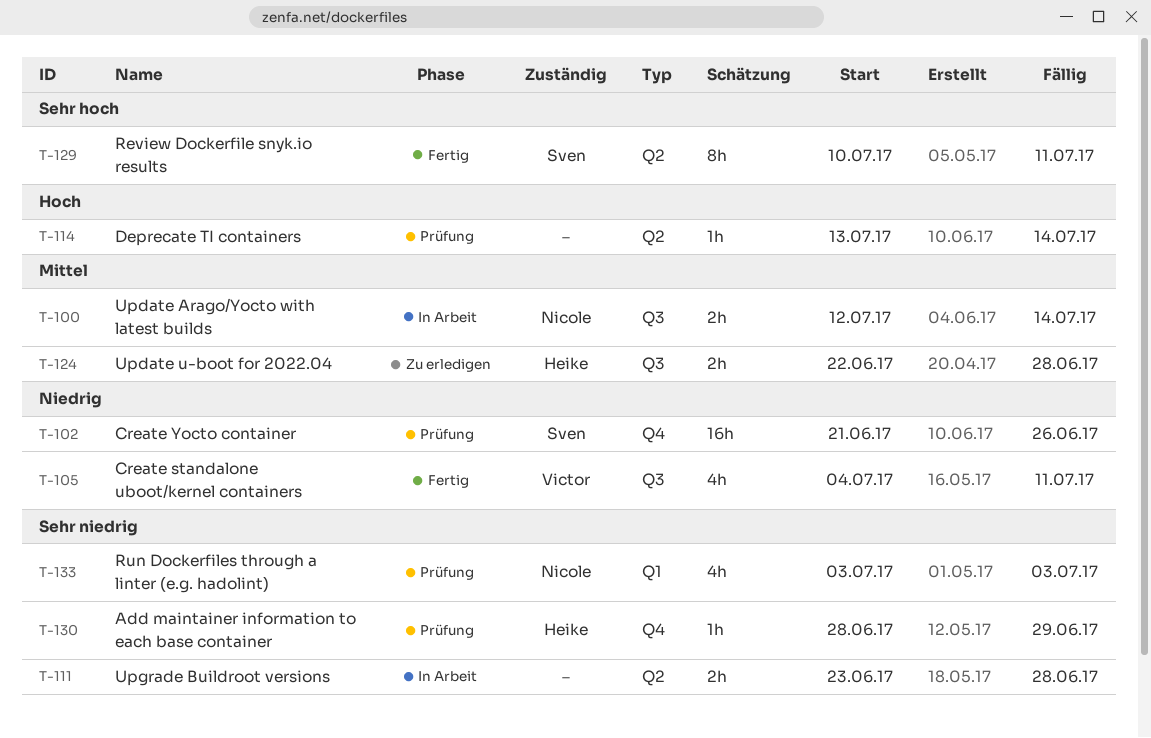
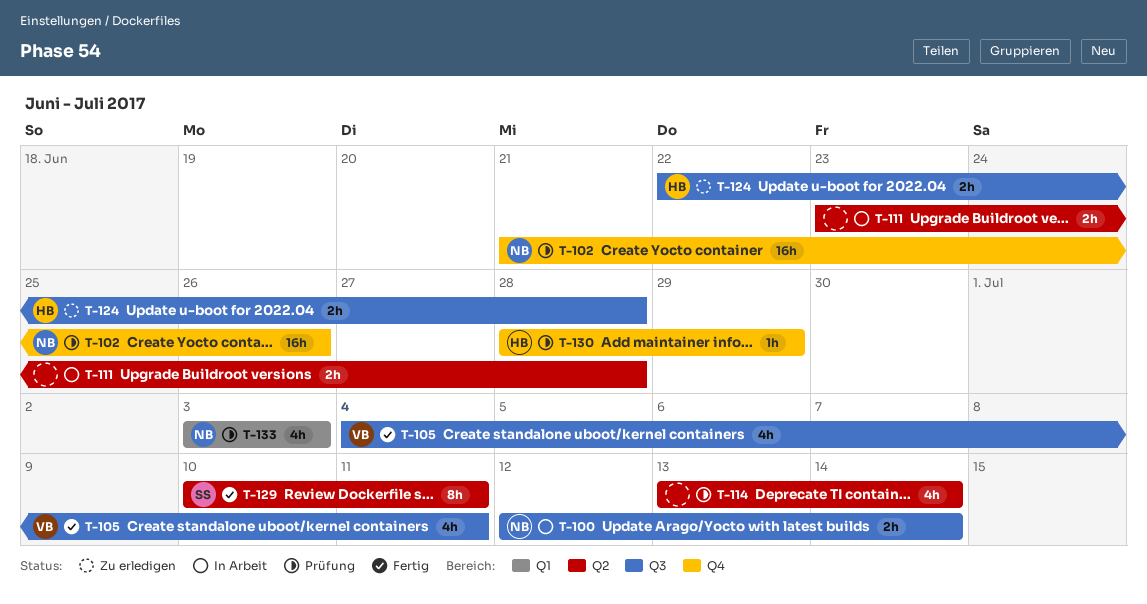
T-102, owner: Sven -> Nicole
T-114, estimate: 1h -> 4h

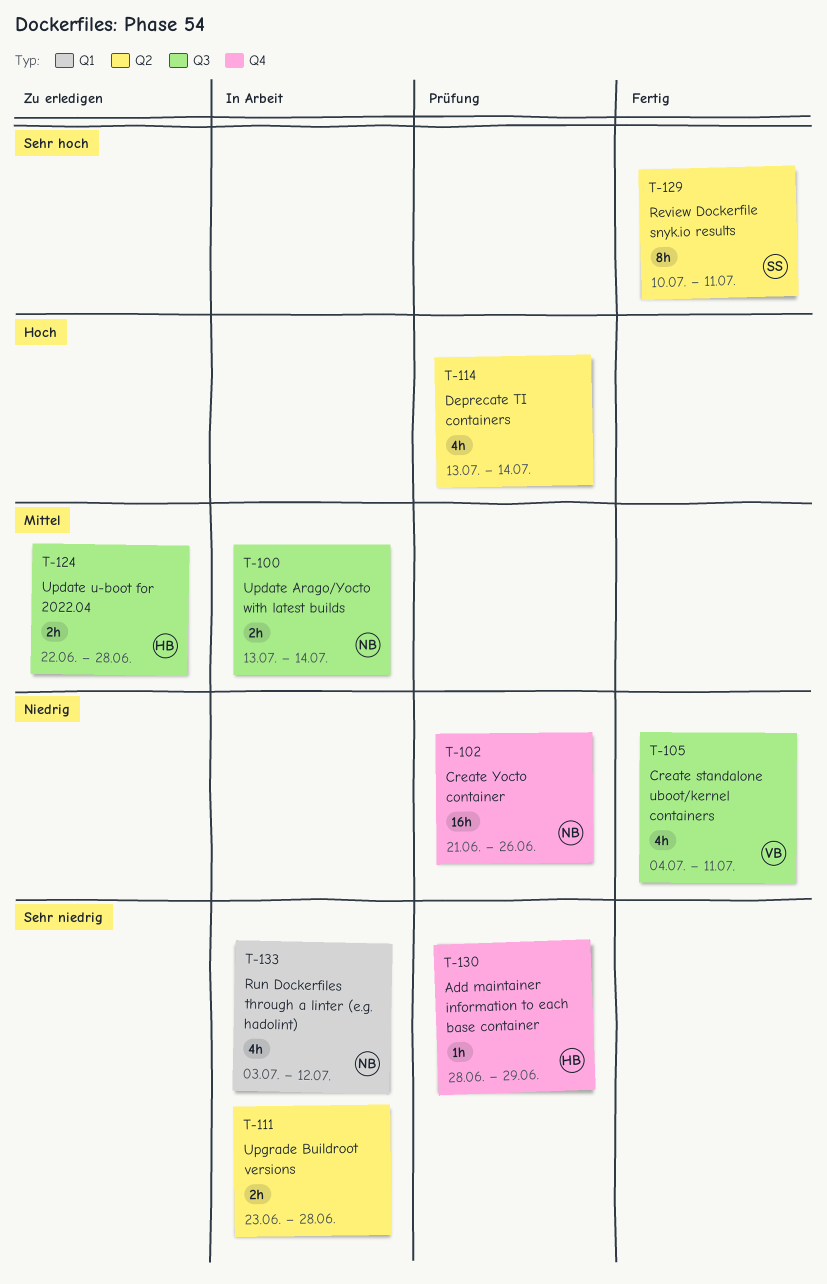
T-100, start: Jul 12 -> Jul 13
T-133, status: Prüfung -> In Arbeit
T-133, due: Jul 3 -> Jul 12

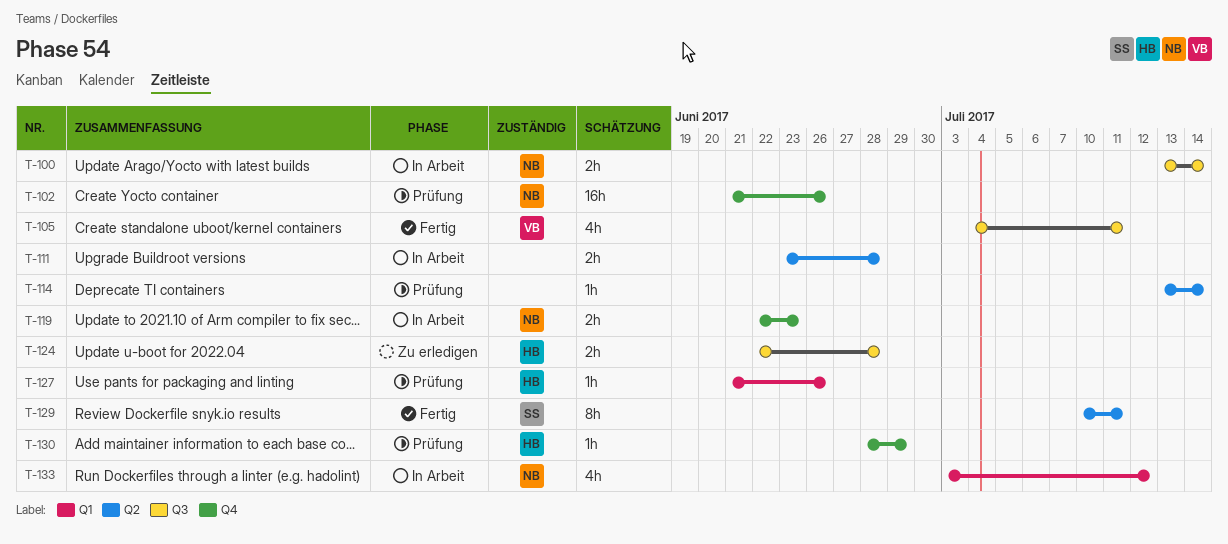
T-114, estimate: 4h -> 1h
T-119: none -> present
T-127: none -> present

